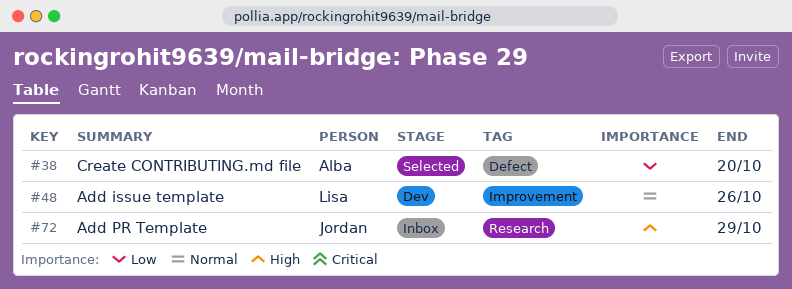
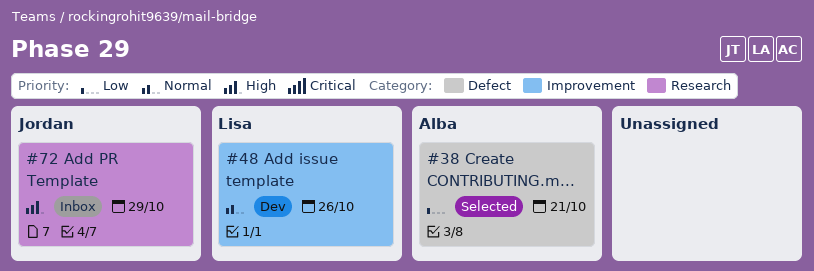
#38, due: Oct 20 -> Oct 21

